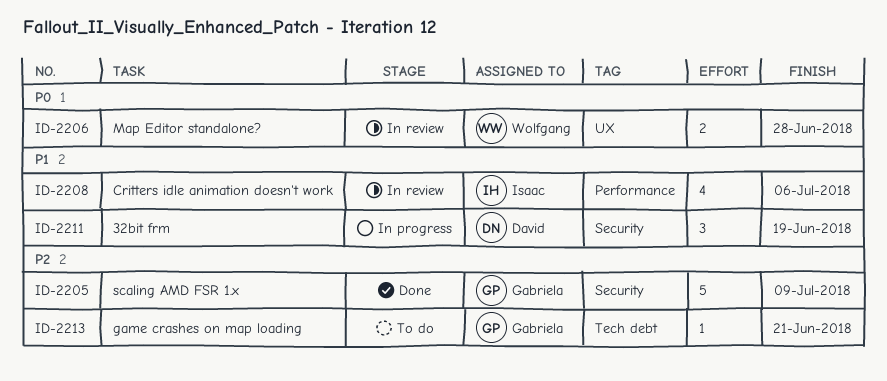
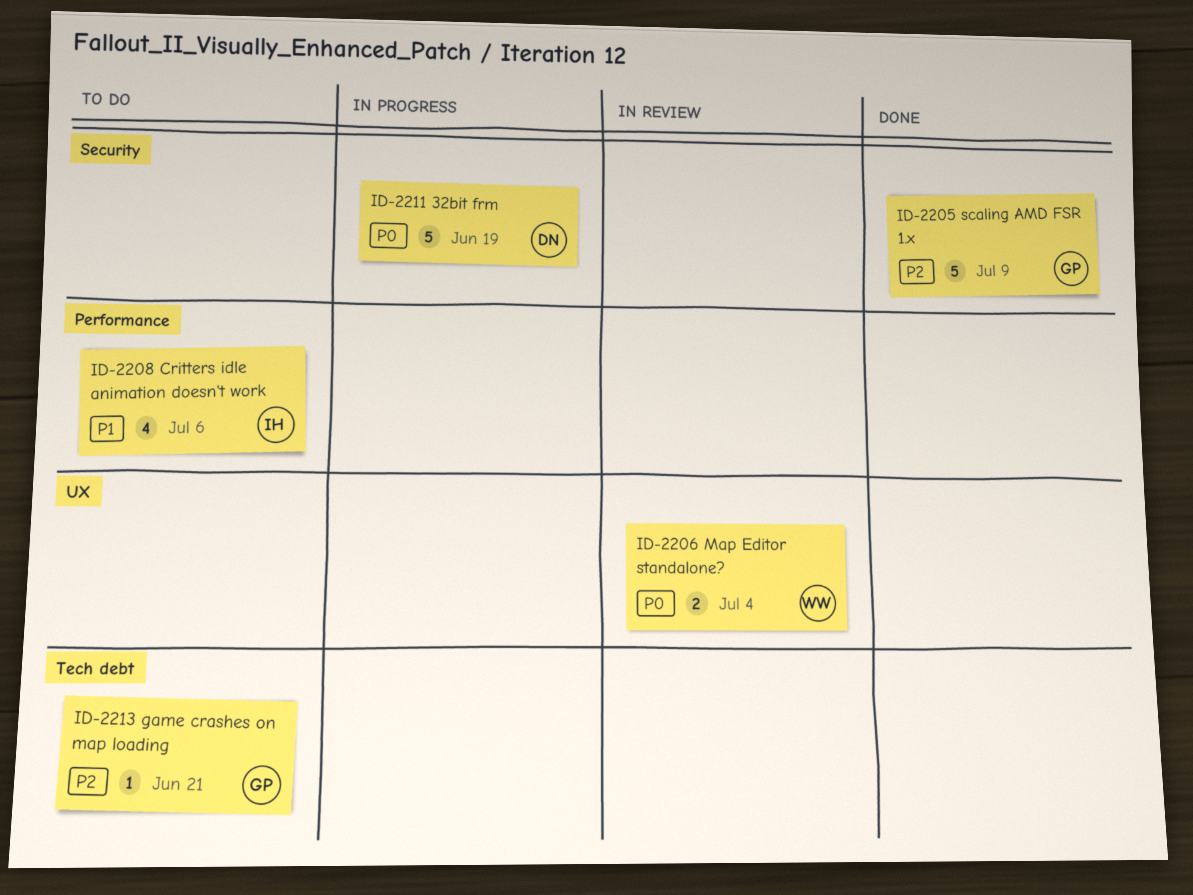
ID-2206, due: Jun 28 -> Jul 4
ID-2208, status: In review -> To do
ID-2211, priority: P1 -> P0
ID-2211, estimate: 3 -> 5

